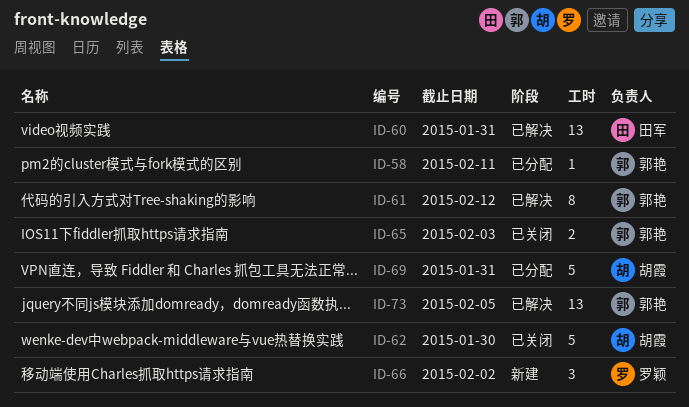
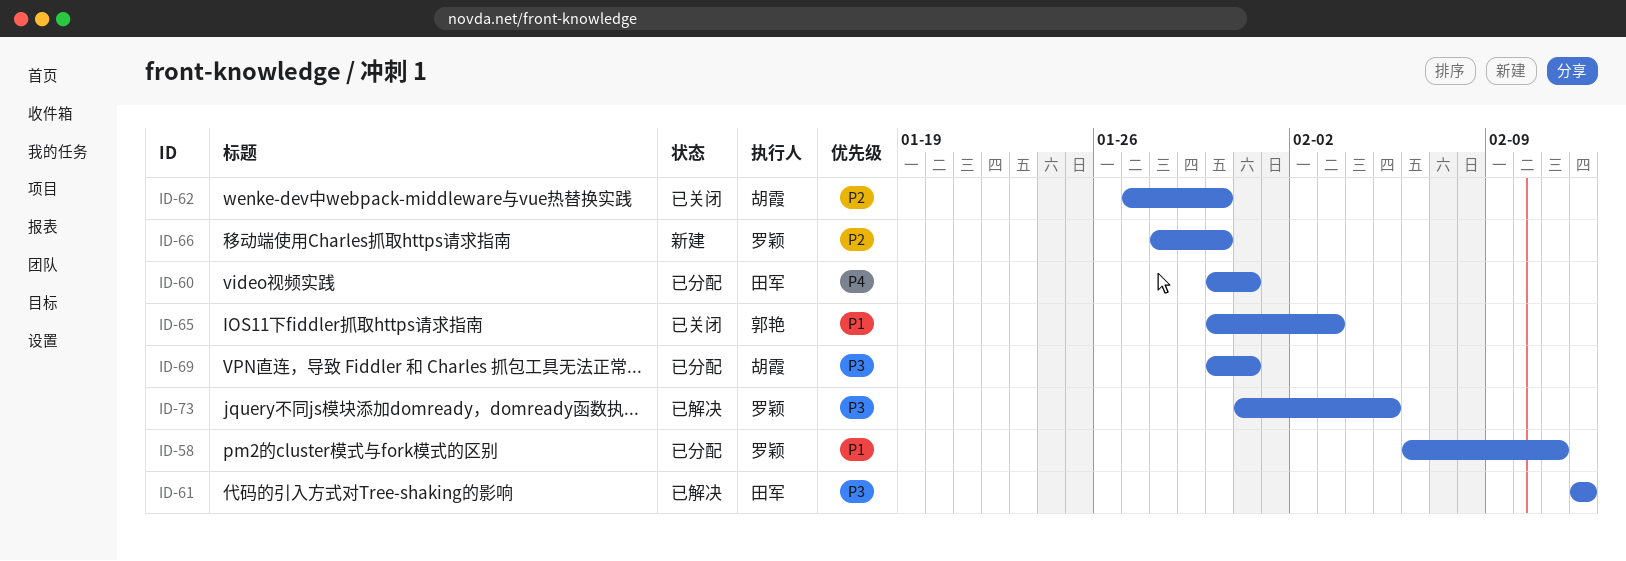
ID-58, owner: 郭艳 -> 罗颖
ID-60, status: 已解决 -> 已分配
ID-61, owner: 郭艳 -> 田军
ID-66, due: Feb 2 -> Jan 30
ID-73, owner: 郭艳 -> 罗颖

